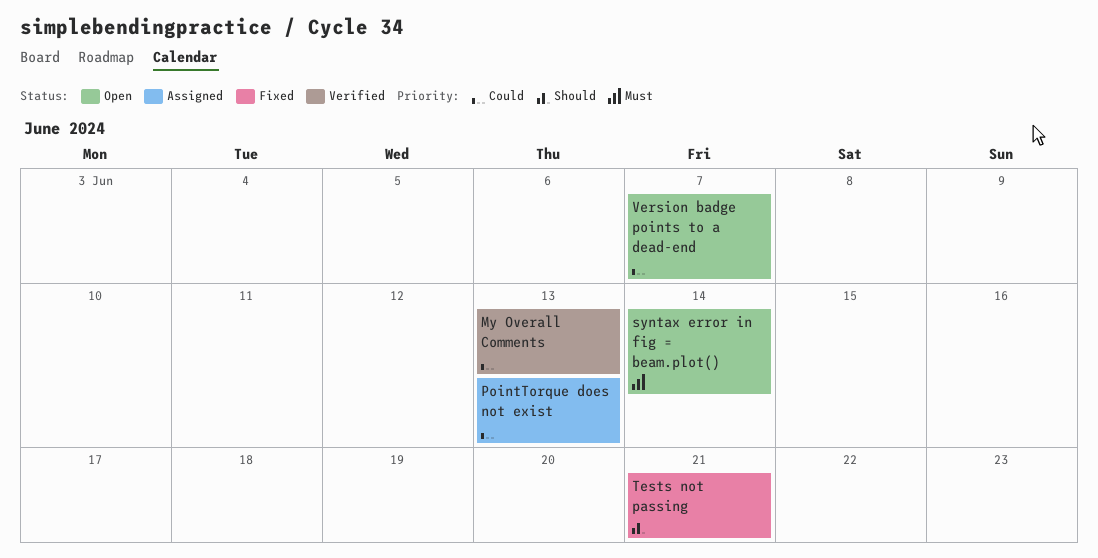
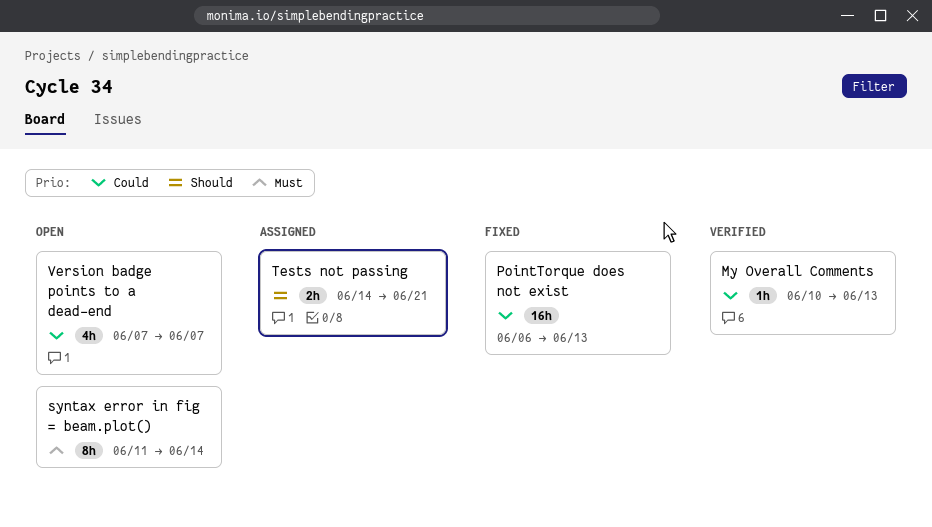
PointTorque does not exist, status: Assigned -> Fixed
Tests not passing, status: Fixed -> Assigned

